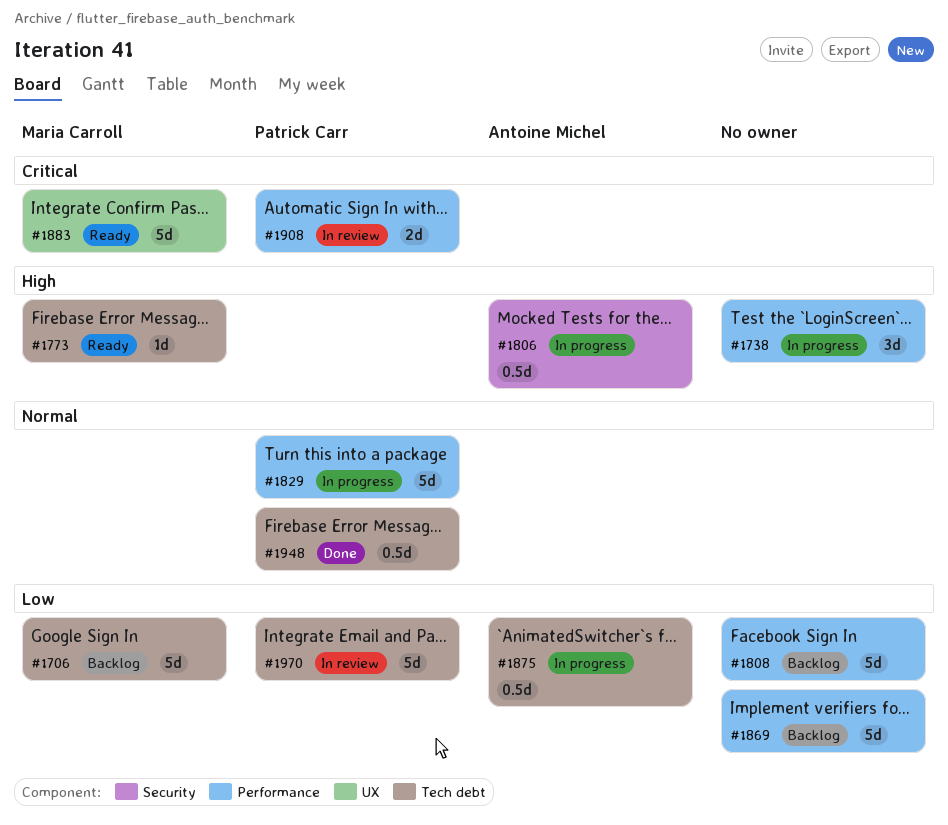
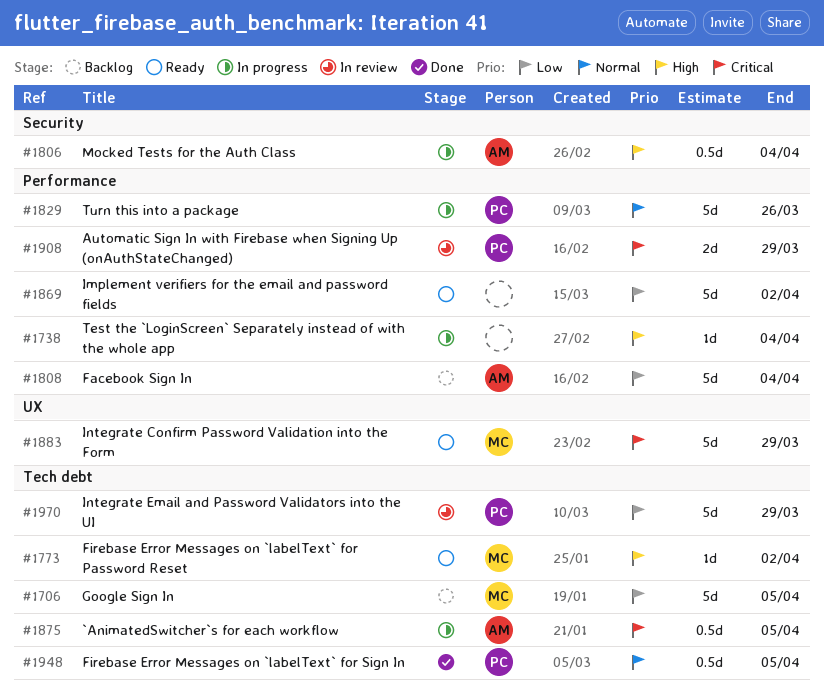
#1738, estimate: 3d -> 1d
#1808, owner: none -> Antoine Michel
#1869, status: Backlog -> Ready
#1875, priority: Low -> Critical

